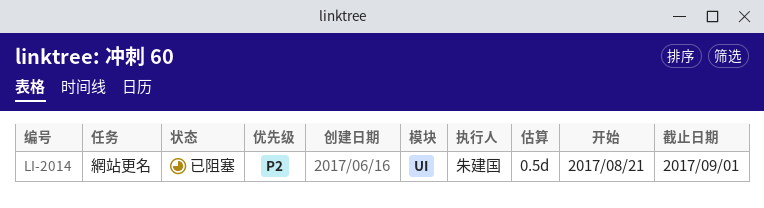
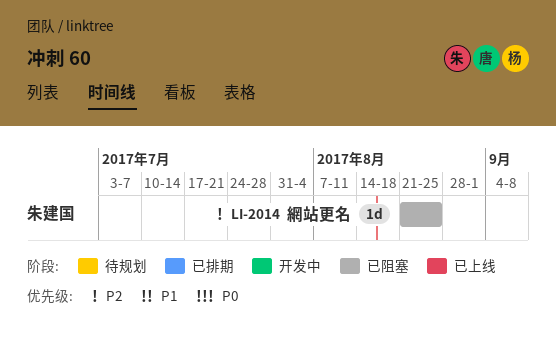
LI-2014, estimate: 0.5d -> 1d
LI-2014, due: Sep 1 -> Aug 25

